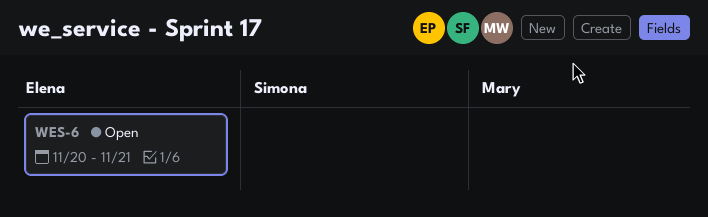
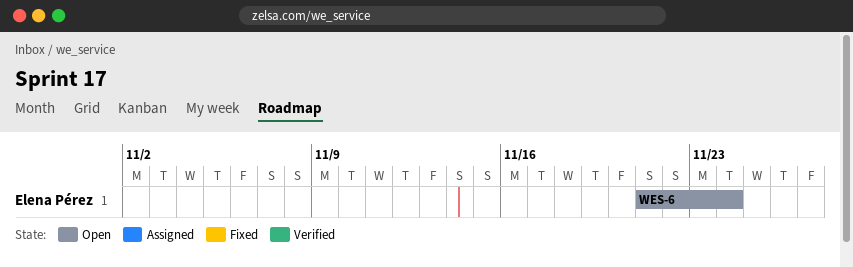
WES-6, start: Nov 20 -> Nov 21
WES-6, due: Nov 21 -> Nov 24

